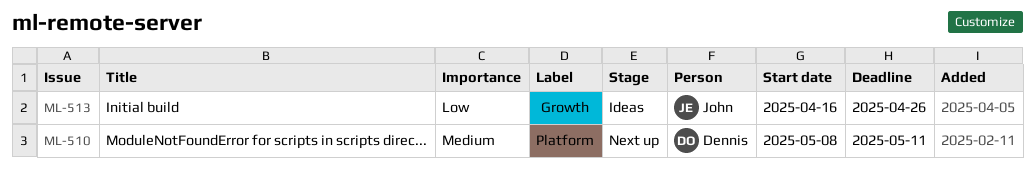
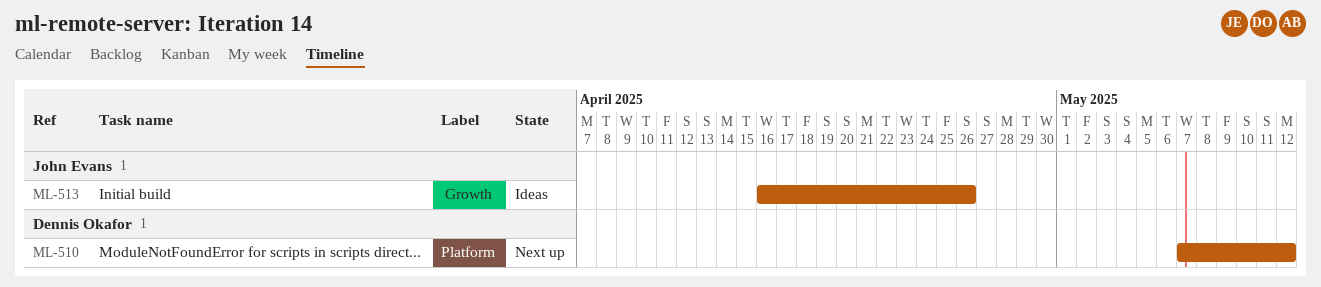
ML-510, start: May 8 -> May 7
ML-510, due: May 11 -> May 12

